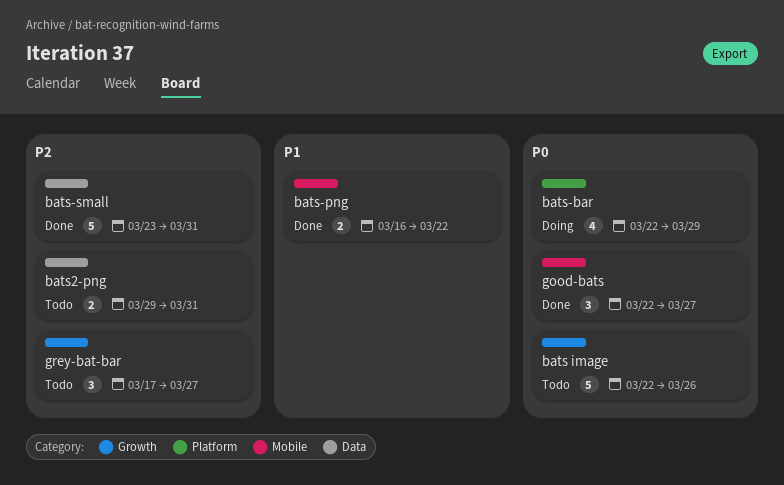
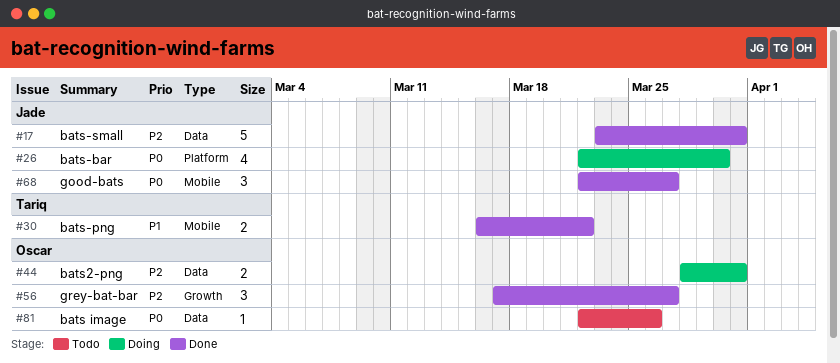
bats image, label: Growth -> Data
bats image, estimate: 5 -> 1
bats-bar, due: Mar 29 -> Mar 30
bats2-png, status: Todo -> Doing
bats2-png, start: Mar 29 -> Mar 28
grey-bat-bar, status: Todo -> Done

